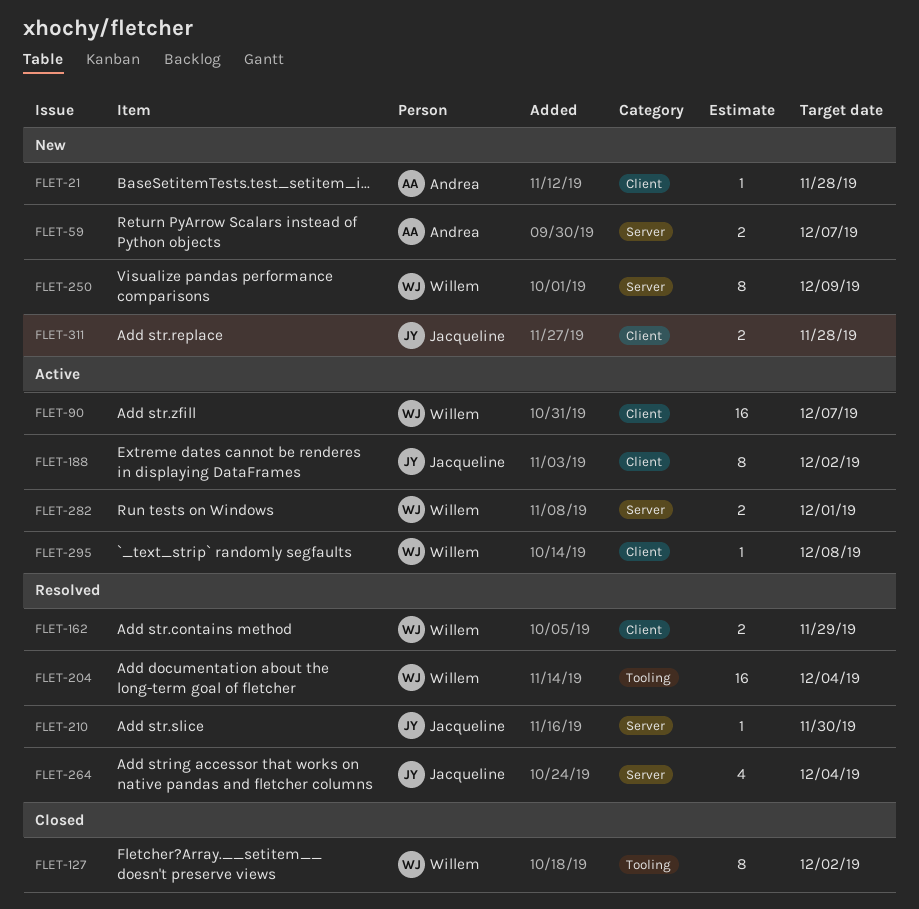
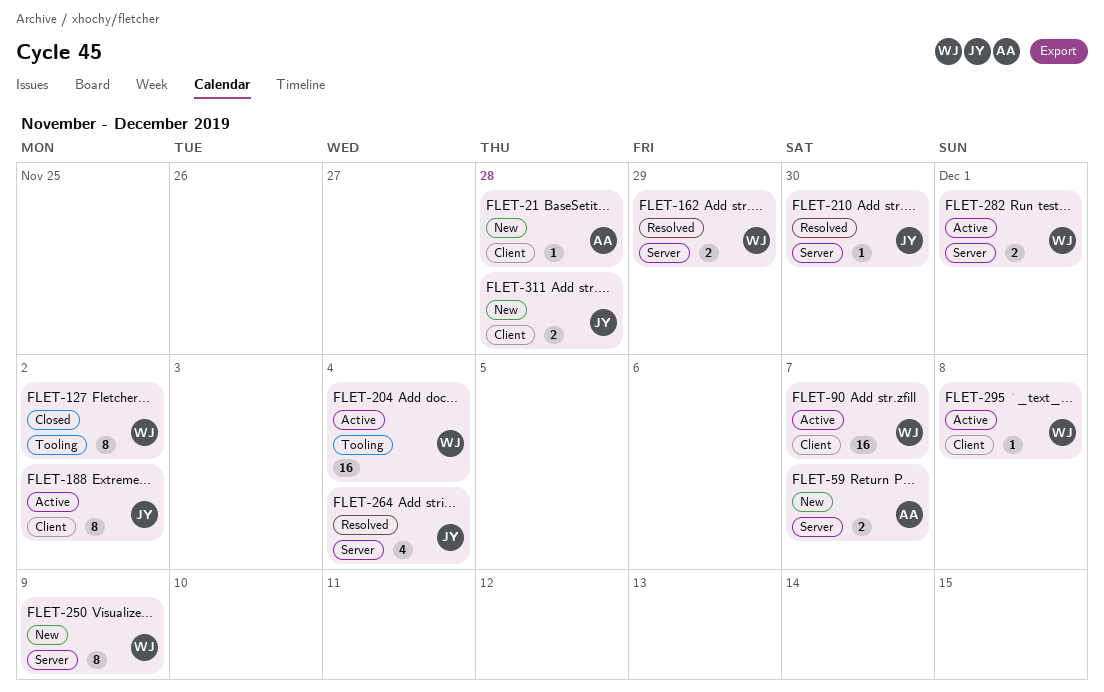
FLET-162, label: Client -> Server
FLET-204, status: Resolved -> Active

